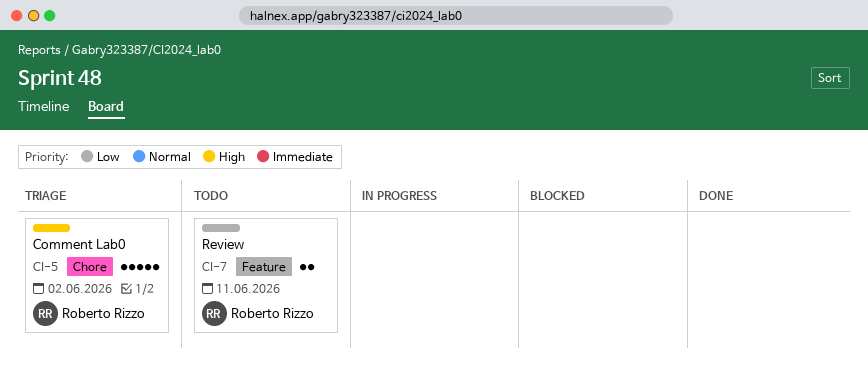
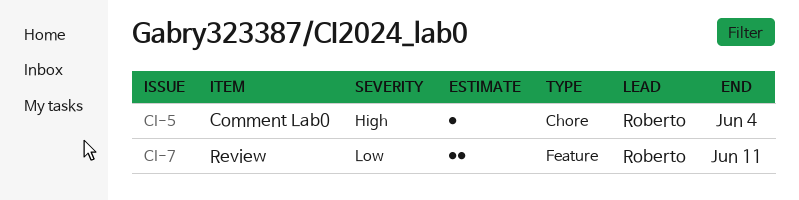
CI-5, estimate: 5 -> 1
CI-5, due: Jun 2 -> Jun 4

